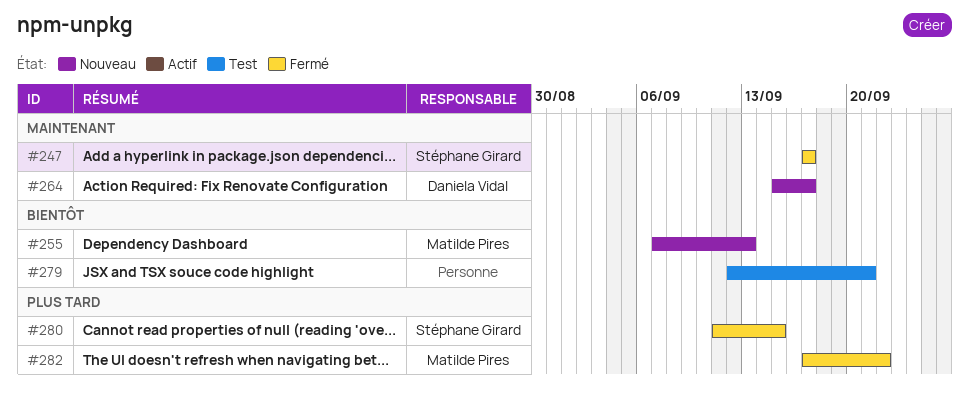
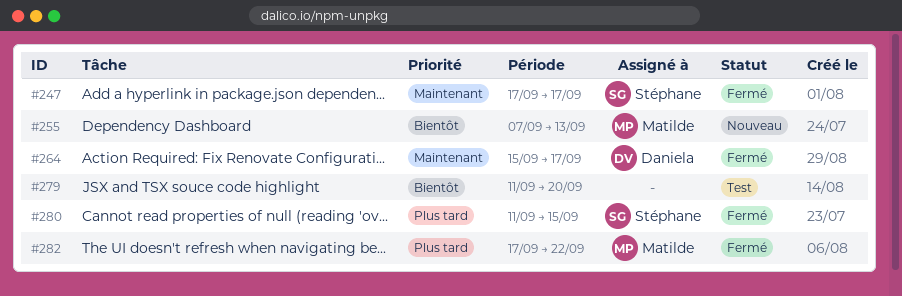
#264, status: Nouveau -> Fermé
#279, start: Sep 12 -> Sep 11
#279, due: Sep 21 -> Sep 20

